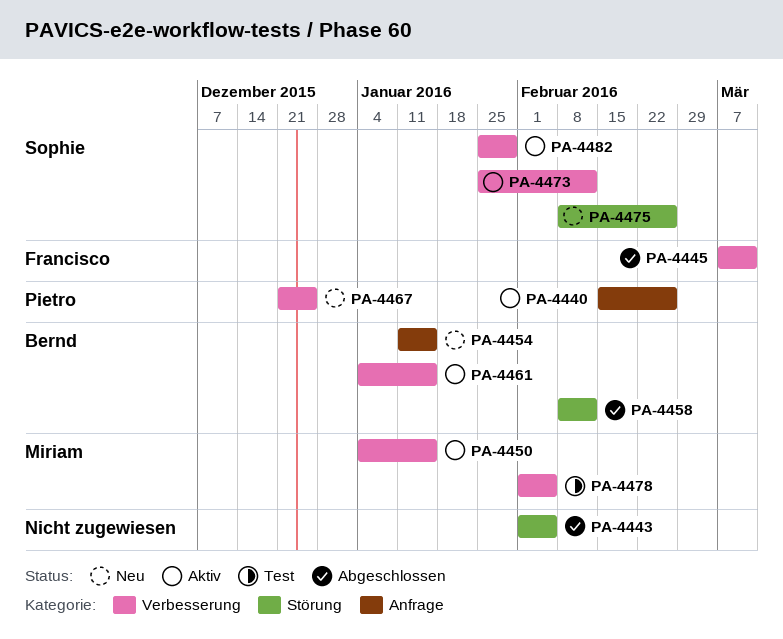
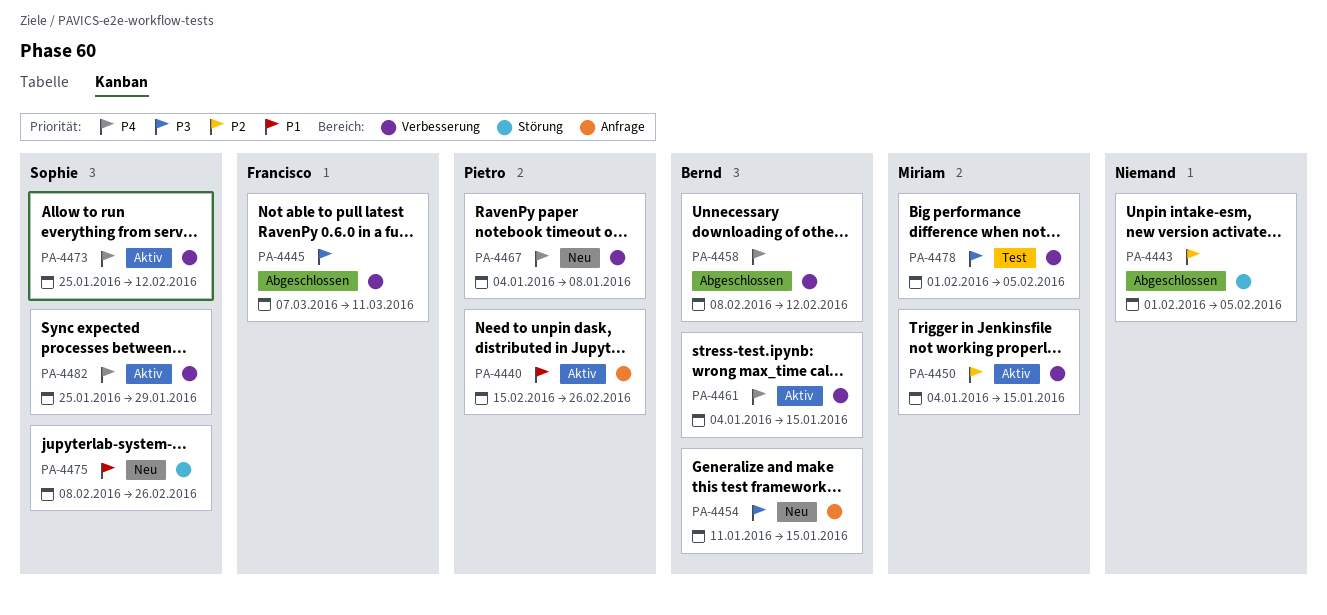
PA-4458, label: Störung -> Verbesserung
PA-4467, start: Dec 21 -> Jan 4
PA-4467, due: Dec 25 -> Jan 8

